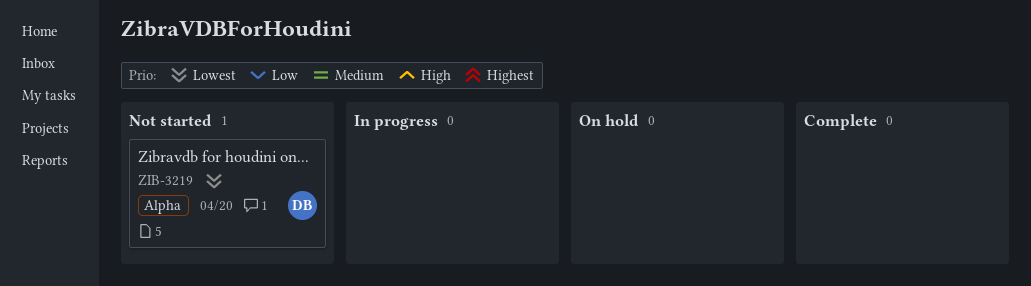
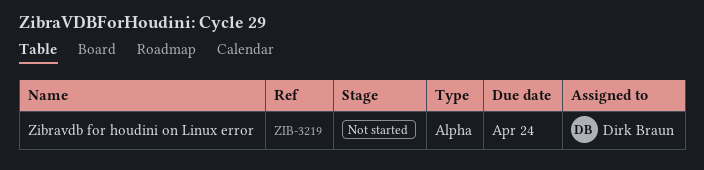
ZIB-3219, due: Apr 20 -> Apr 24

